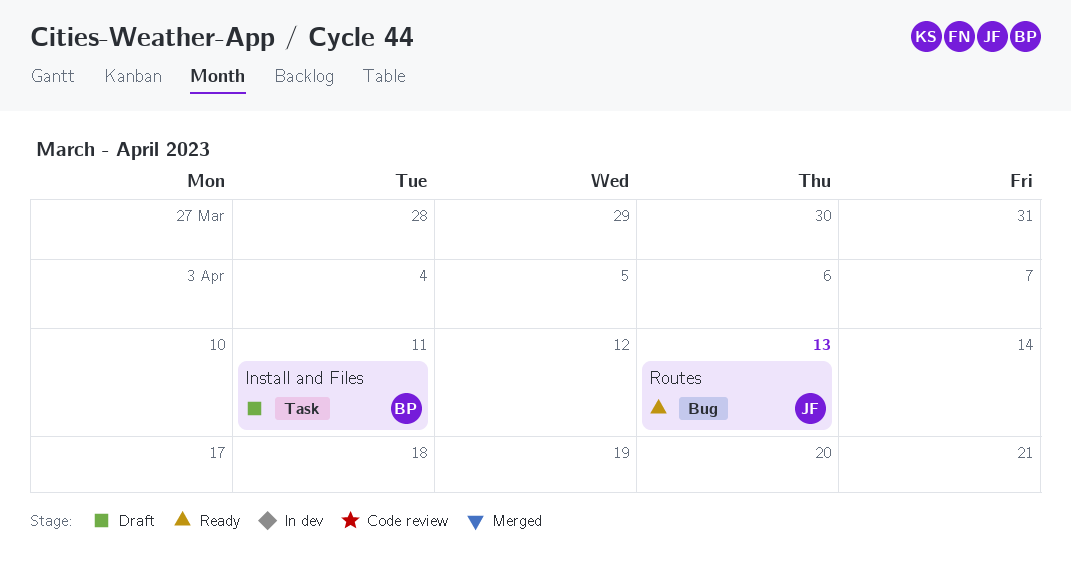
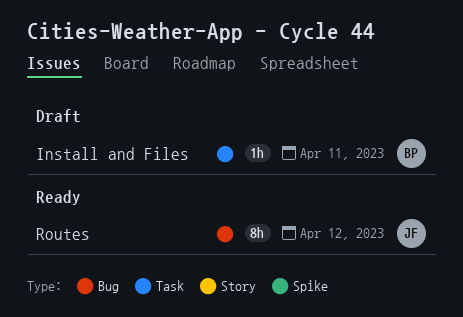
Routes, due: Apr 13 -> Apr 12

